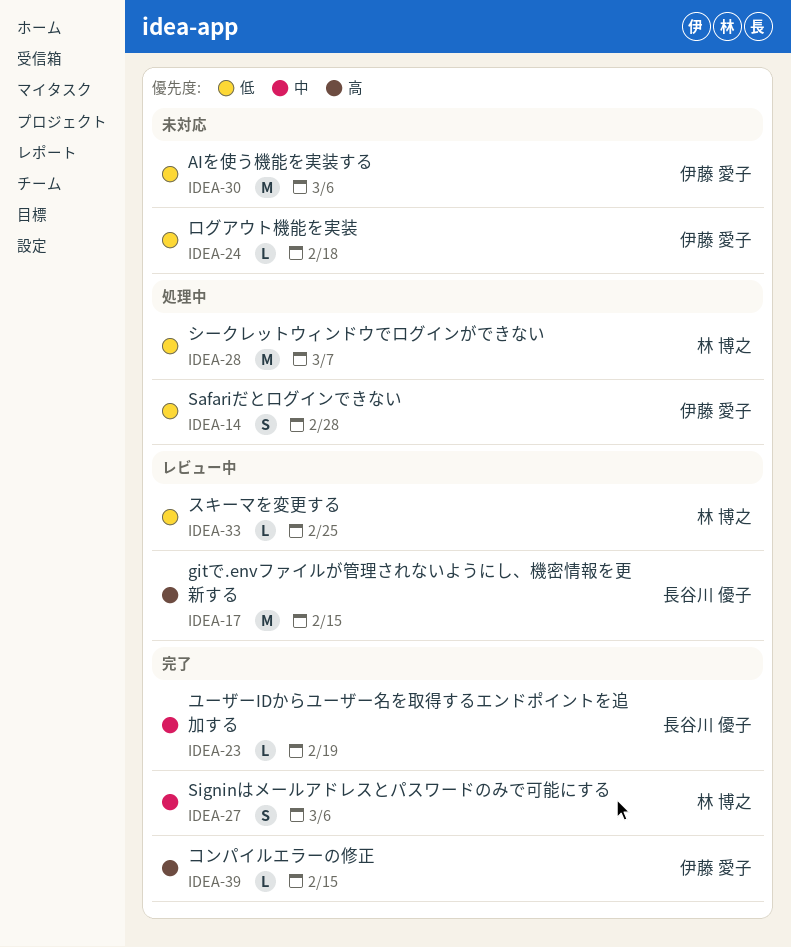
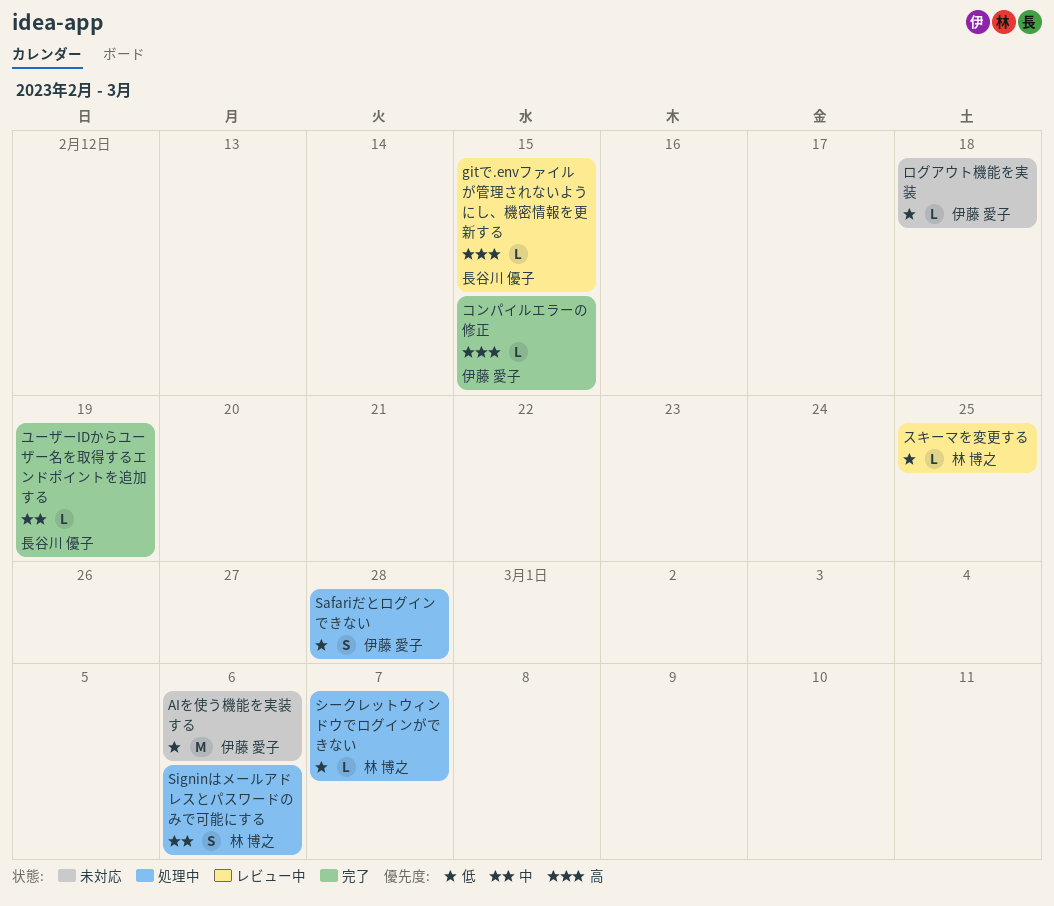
gitで.envファイルが管理されないようにし、機密情報を更新する, estimate: M -> L
Signinはメールアドレスとパスワードのみで可能にする, status: 完了 -> 処理中
シークレットウィンドウでログインができない, estimate: M -> L

